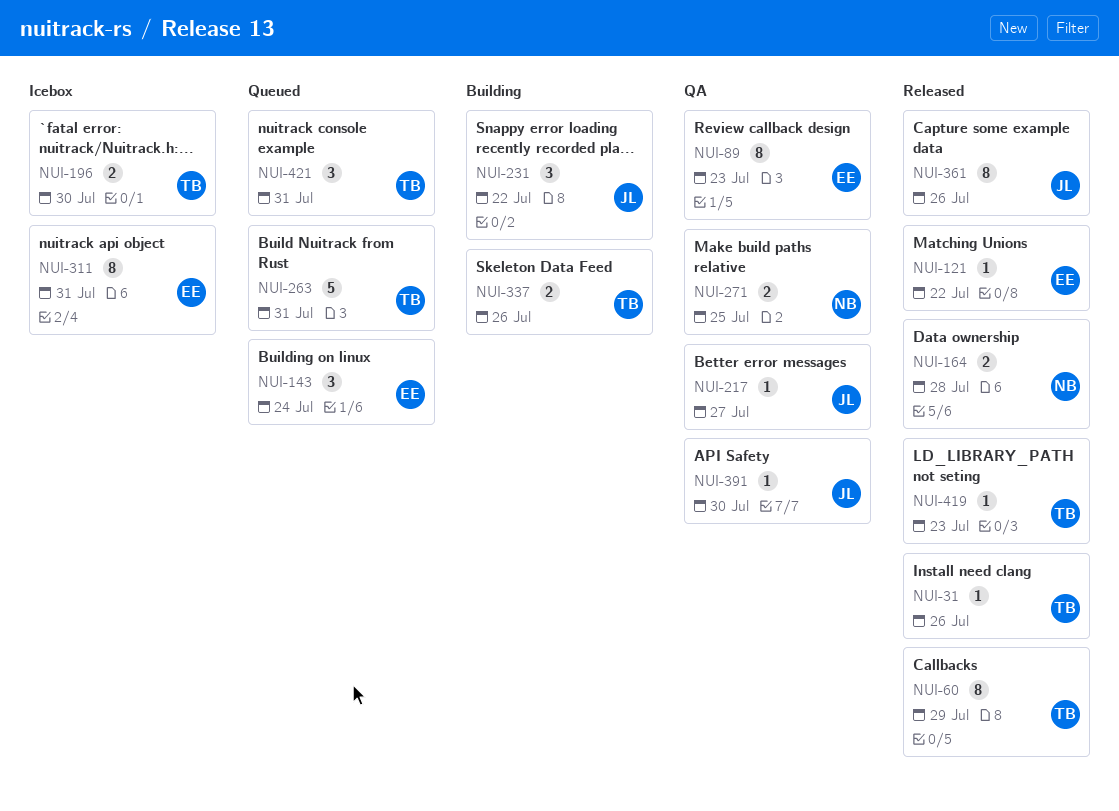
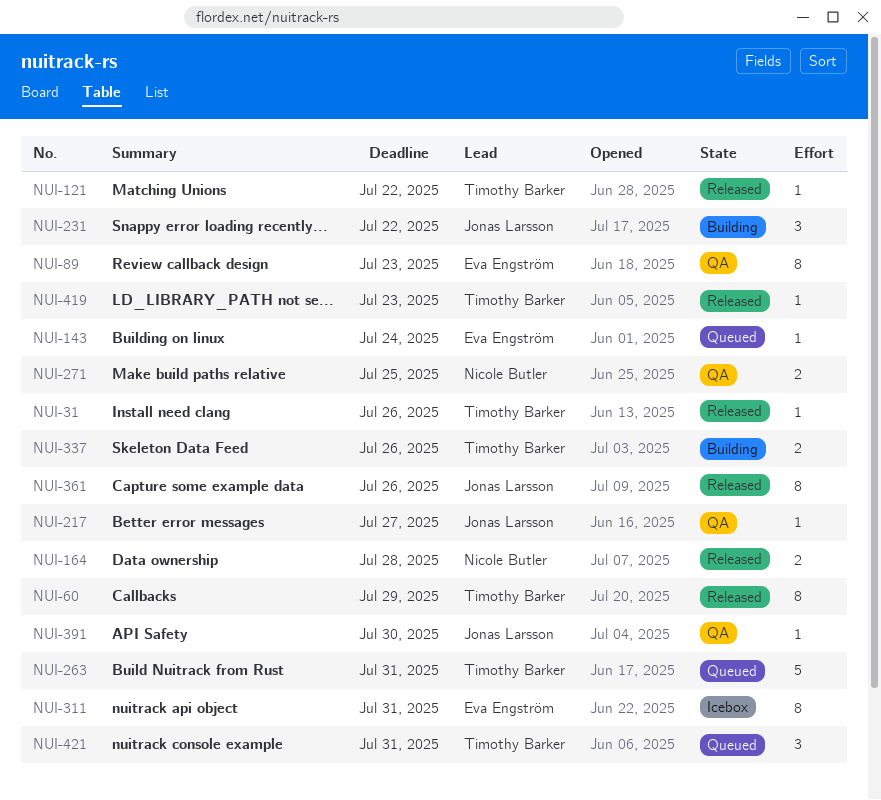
NUI-121, owner: Eva Engström -> Timothy Barker
NUI-143, estimate: 3 -> 1
NUI-196: present -> none

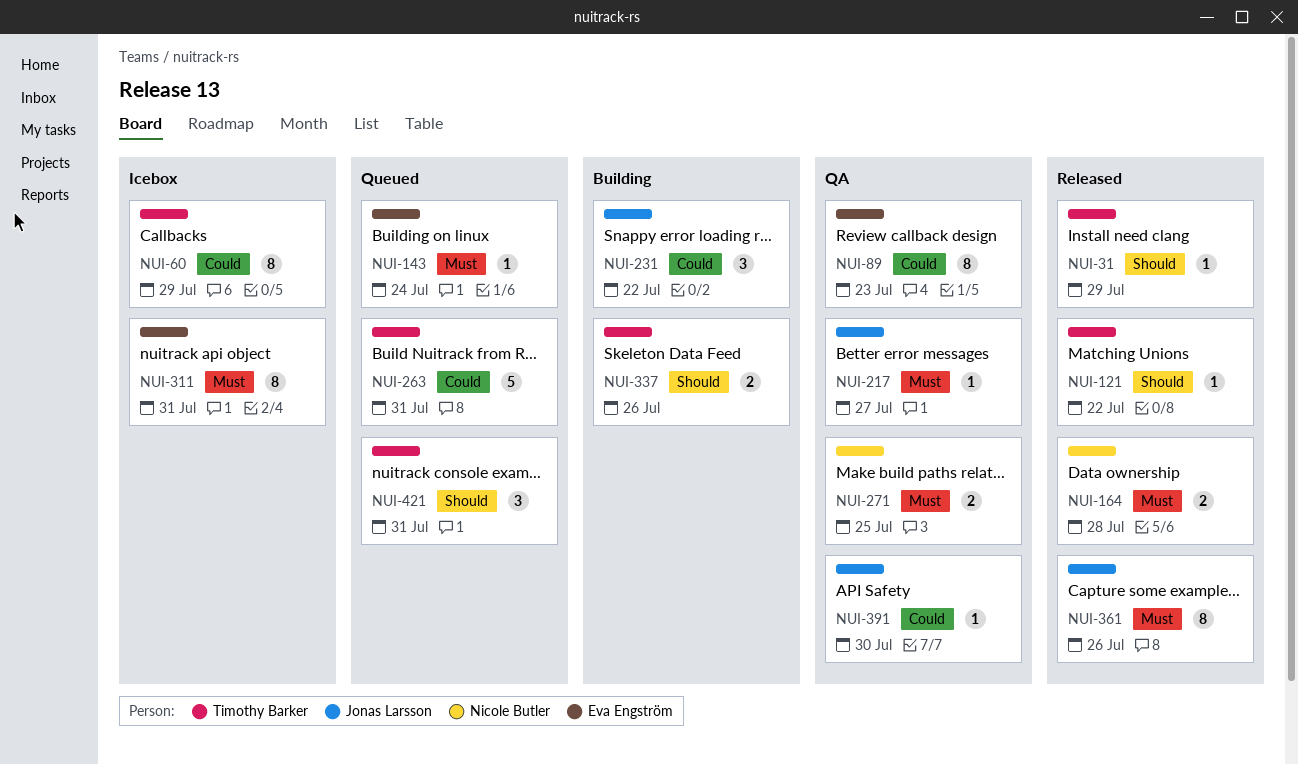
NUI-31, due: Jul 26 -> Jul 29
NUI-60, status: Released -> Icebox
NUI-419: present -> none

